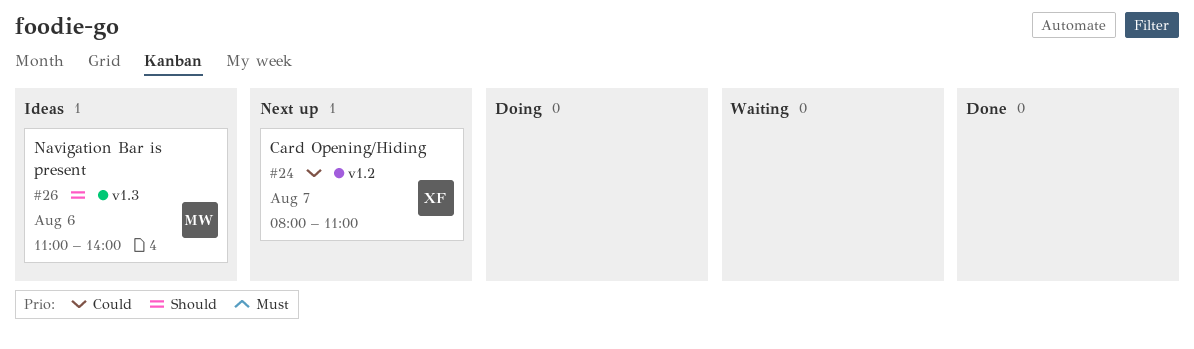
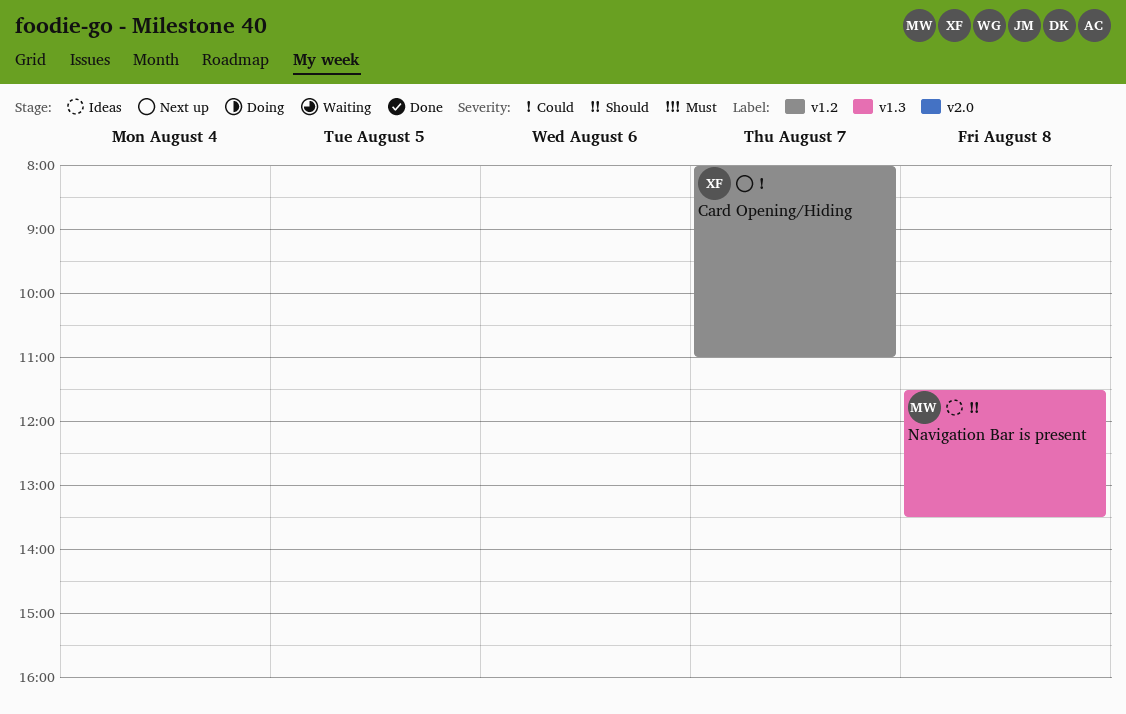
Navigation Bar is present, day: Aug 6 -> Aug 8
Navigation Bar is present, begins: 11:00 -> 11:30
Navigation Bar is present, ends: 14:00 -> 13:30

